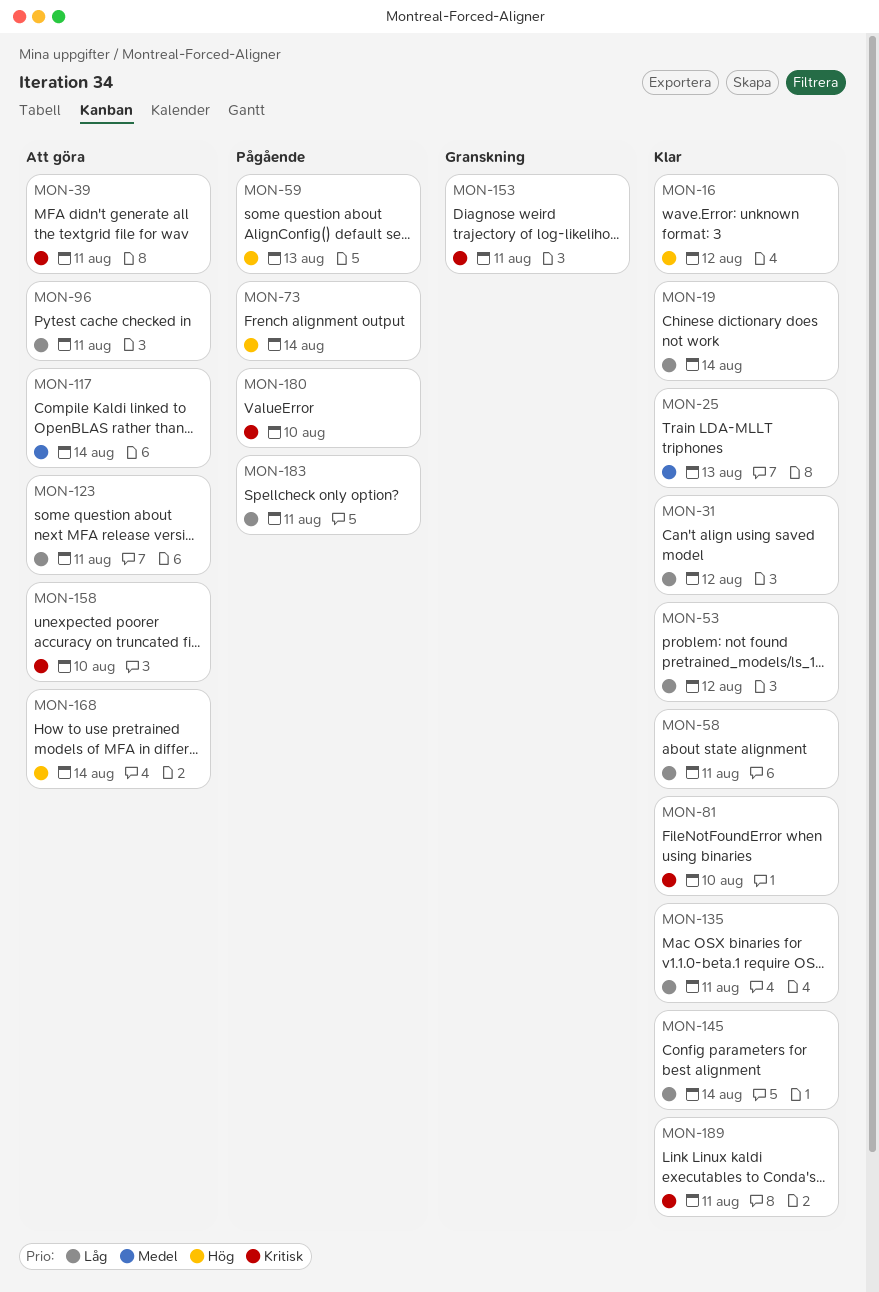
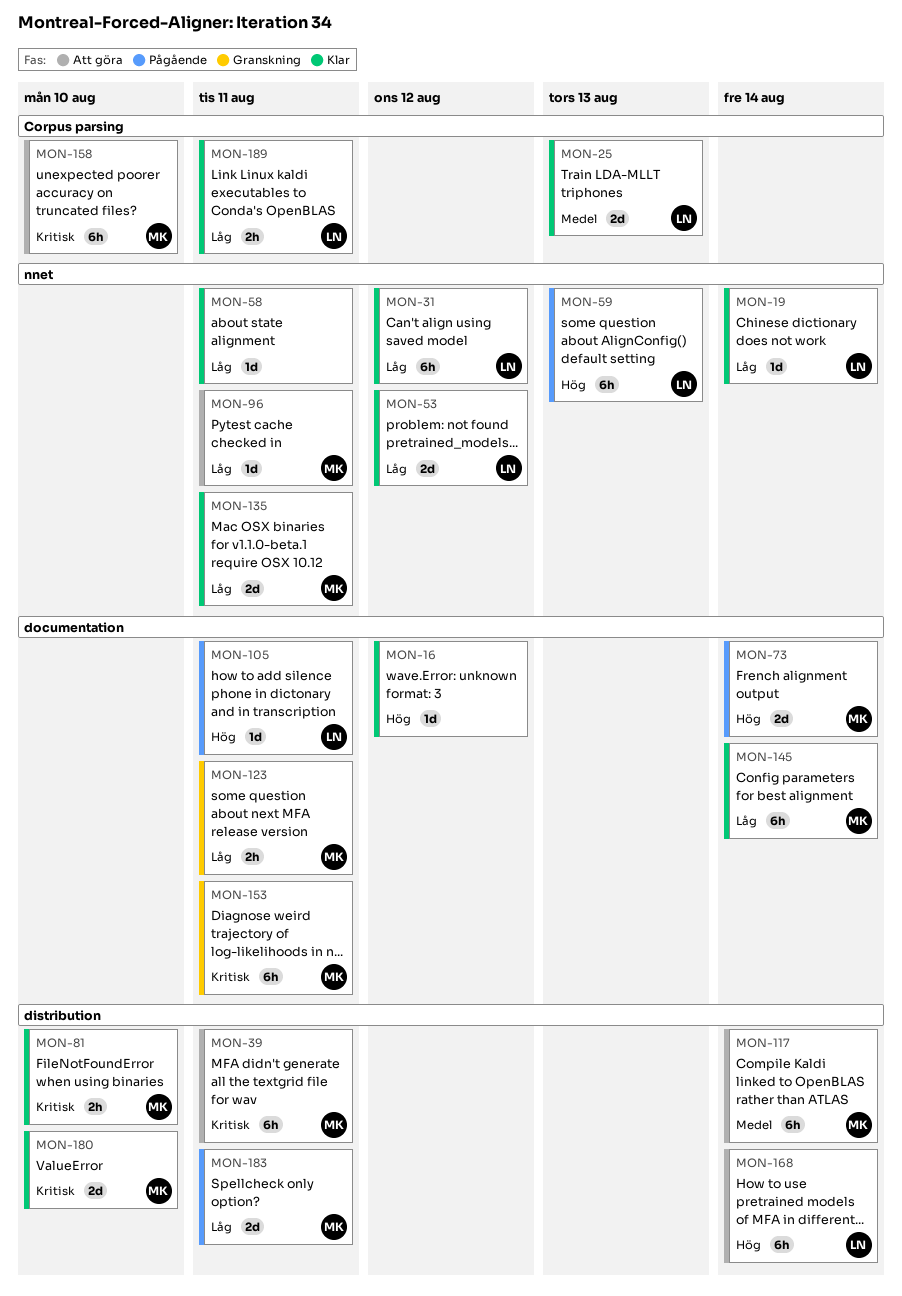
MON-105: none -> present
MON-123, status: Att göra -> Granskning
MON-180, status: Pågående -> Klar
MON-189, priority: Kritisk -> Låg

